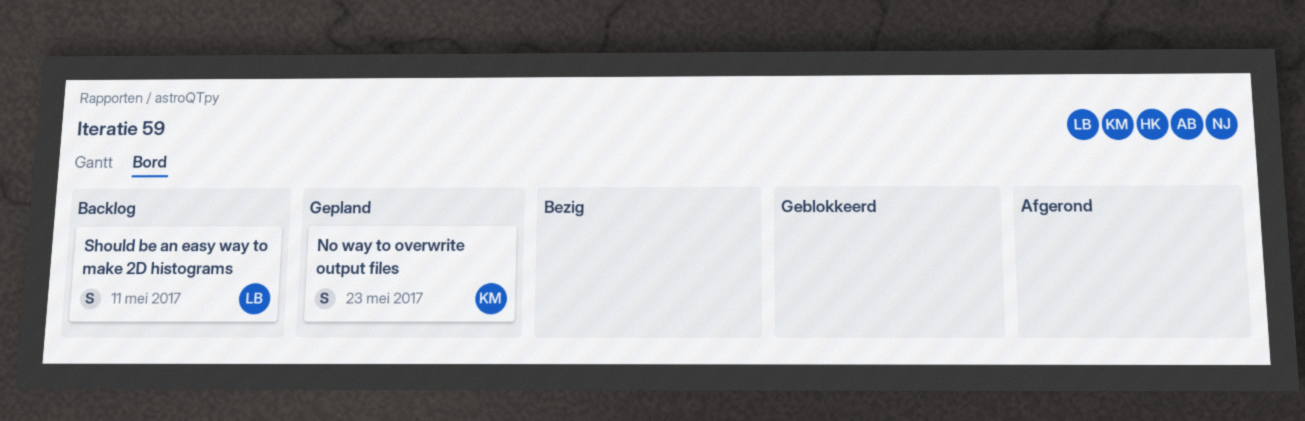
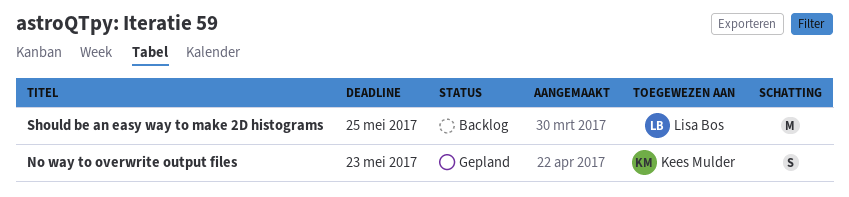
Should be an easy way to make 2D histograms, estimate: S -> M
Should be an easy way to make 2D histograms, due: May 11 -> May 25

